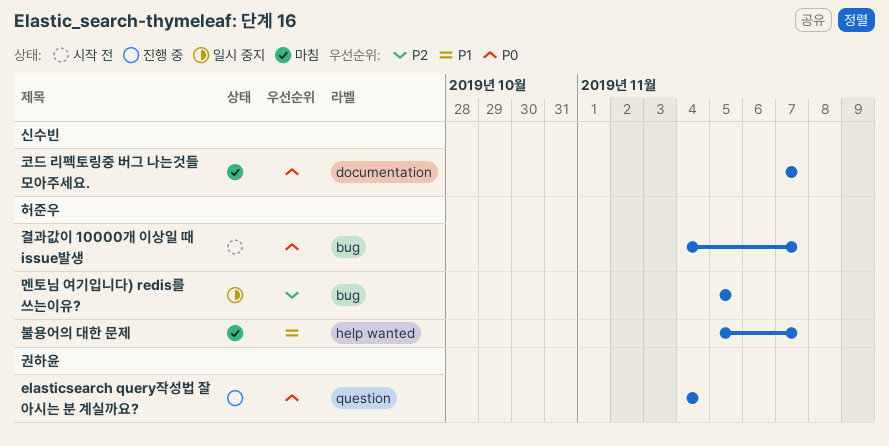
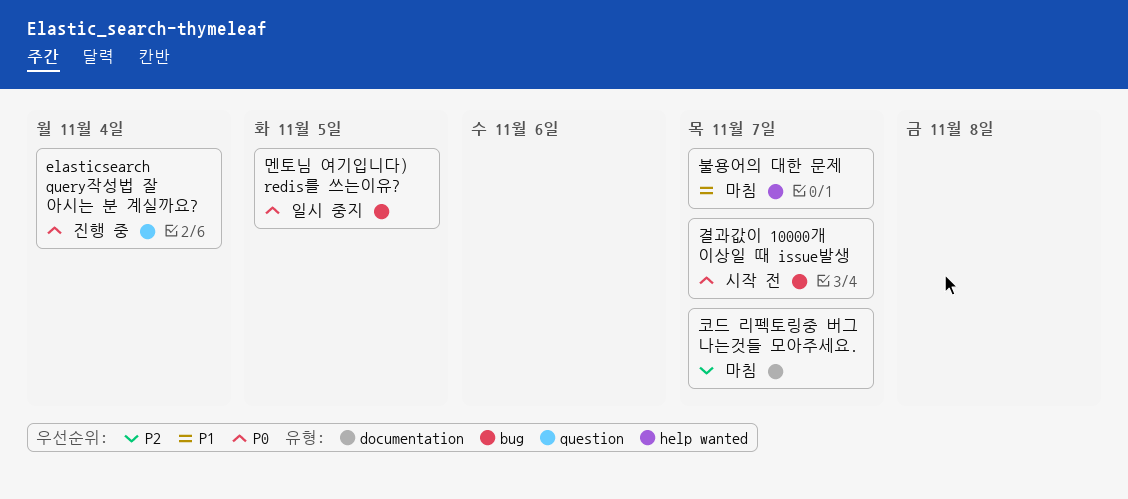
멘토님 여기입니다) redis를 쓰는이유?, priority: P2 -> P0
코드 리펙토링중 버그 나는것들 모아주세요., priority: P0 -> P2

